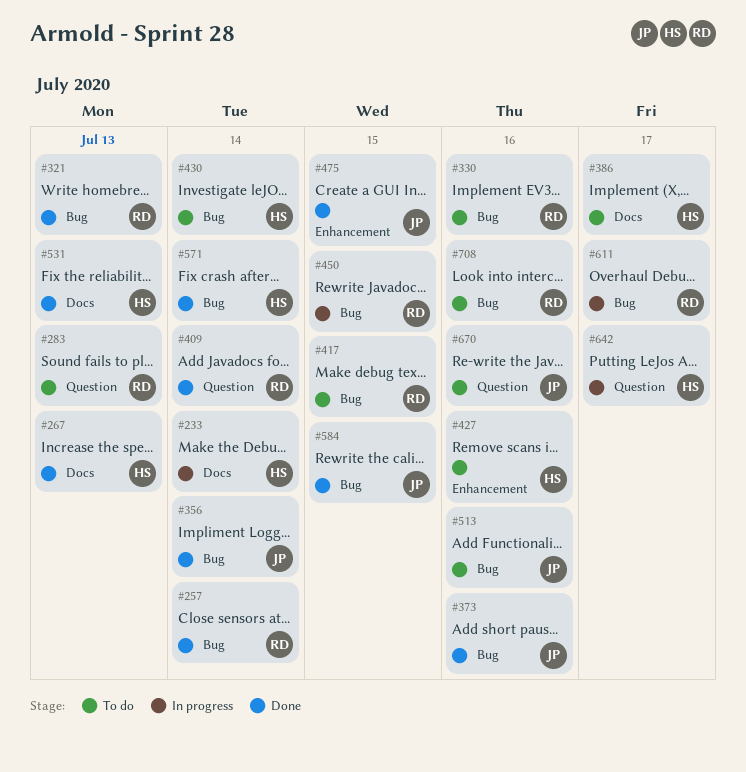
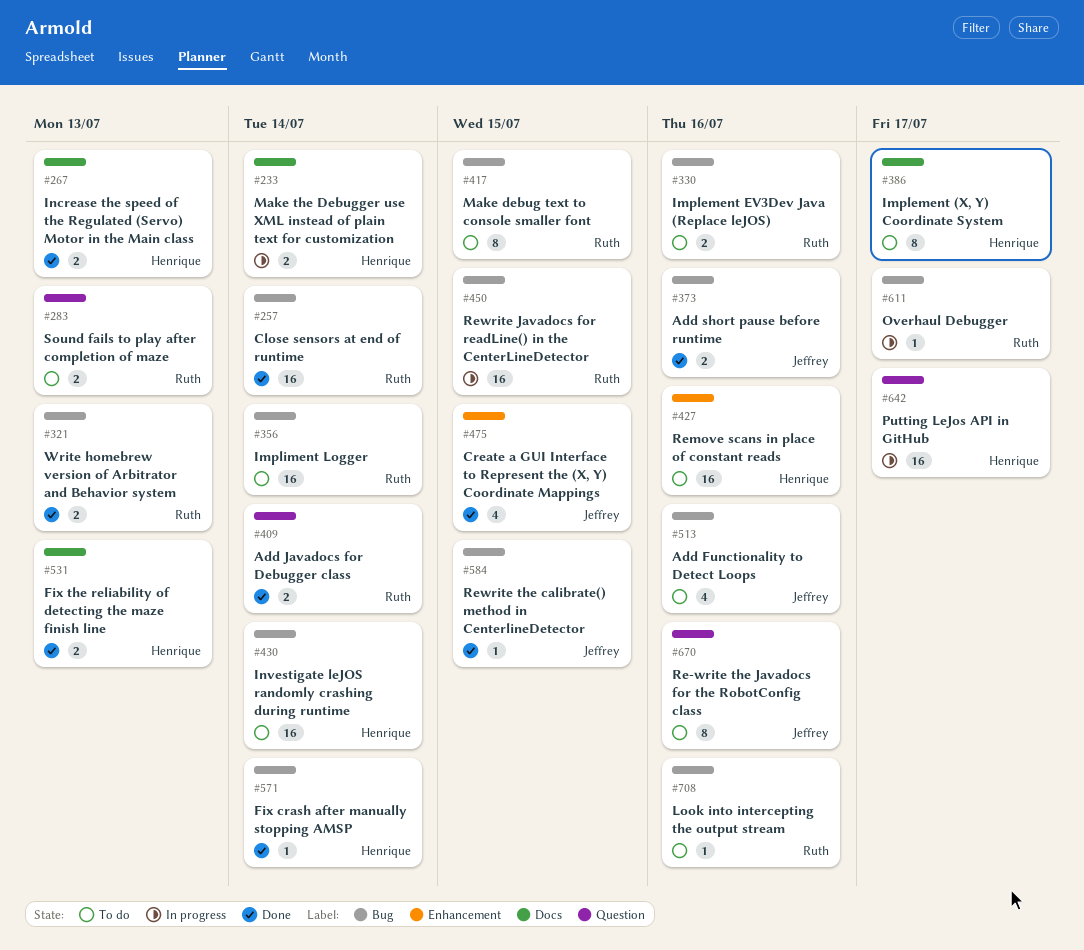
#356, status: Done -> To do
#356, owner: Jeffrey -> Ruth

